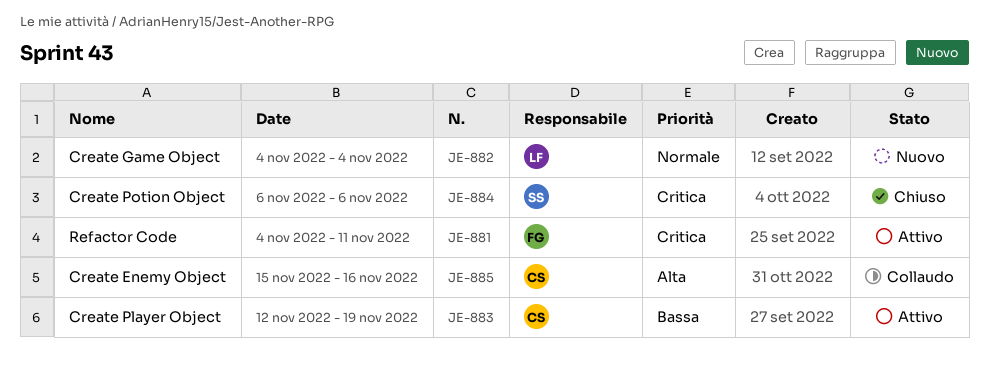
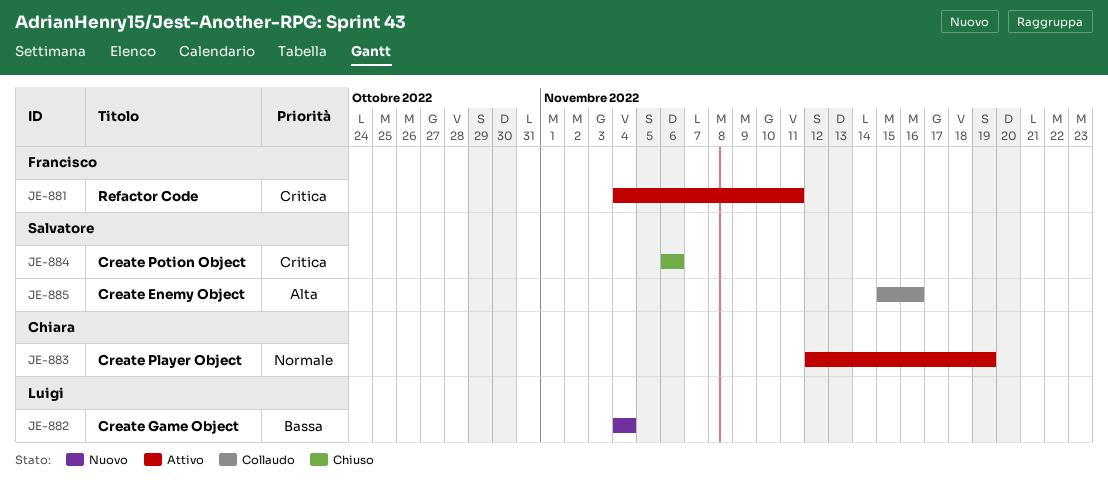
JE-882, priority: Normale -> Bassa
JE-883, priority: Bassa -> Normale
JE-885, owner: Chiara -> Salvatore

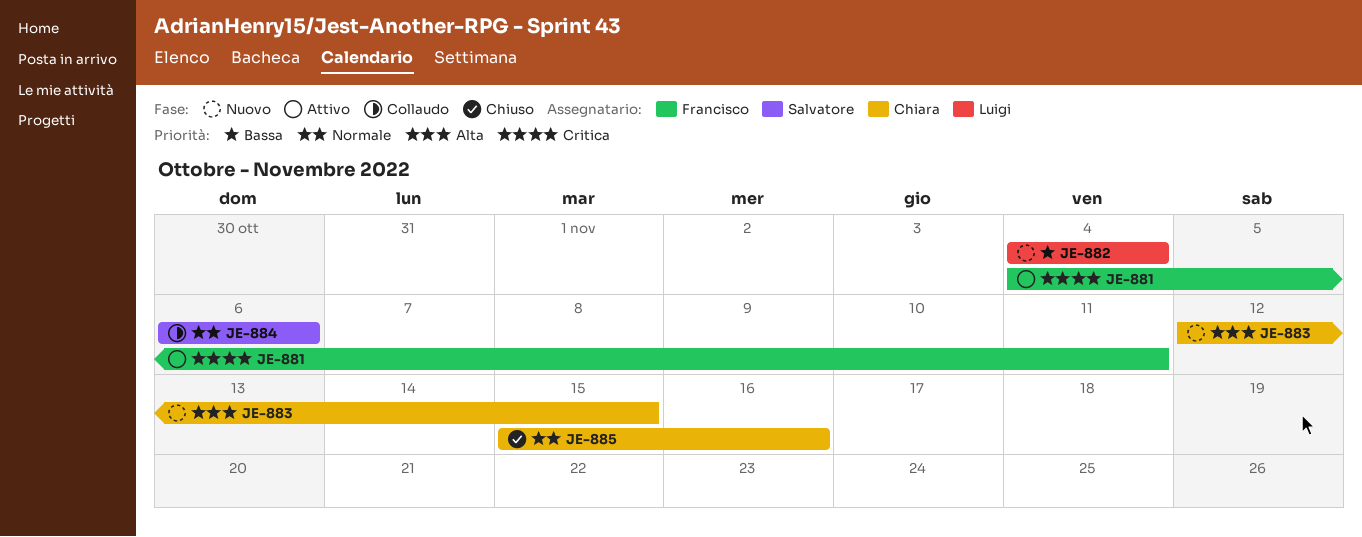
JE-883, status: Attivo -> Nuovo
JE-883, priority: Normale -> Alta
JE-883, due: Nov 19 -> Nov 15
JE-884, status: Chiuso -> Collaudo
JE-884, priority: Critica -> Normale
JE-885, status: Collaudo -> Chiuso
JE-885, owner: Salvatore -> Chiara
JE-885, priority: Alta -> Normale

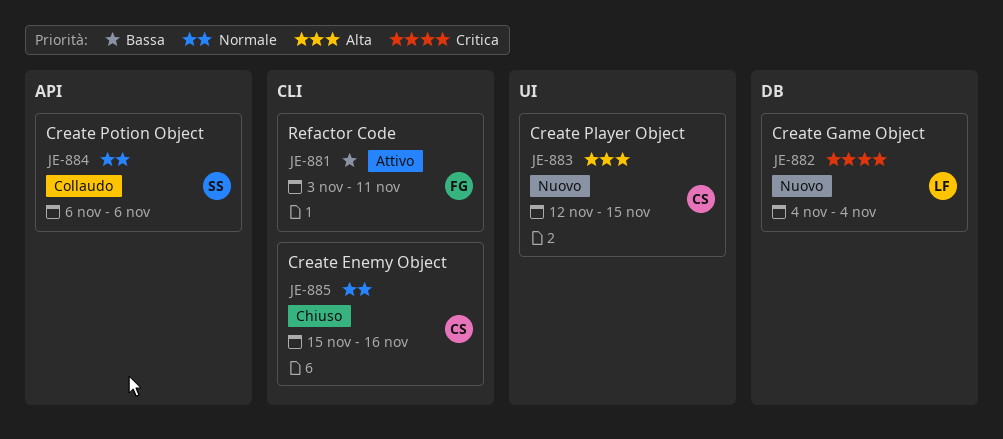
JE-881, priority: Critica -> Bassa
JE-881, start: Nov 4 -> Nov 3
JE-882, priority: Bassa -> Critica

